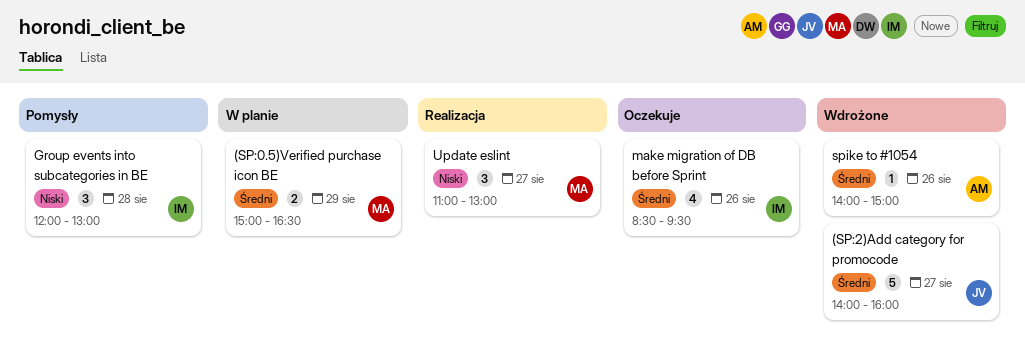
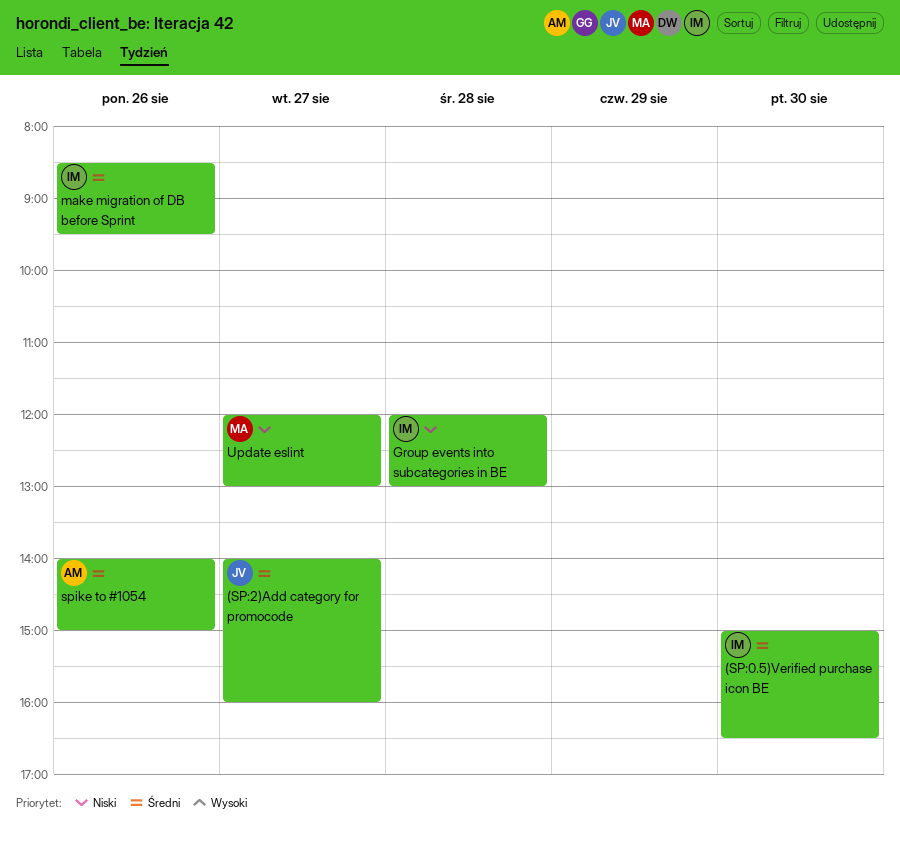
(SP:0.5)Verified purchase icon BE, owner: MA -> IM
(SP:0.5)Verified purchase icon BE, day: Aug 29 -> Aug 30
Update eslint, begins: 11:00 -> 12:00

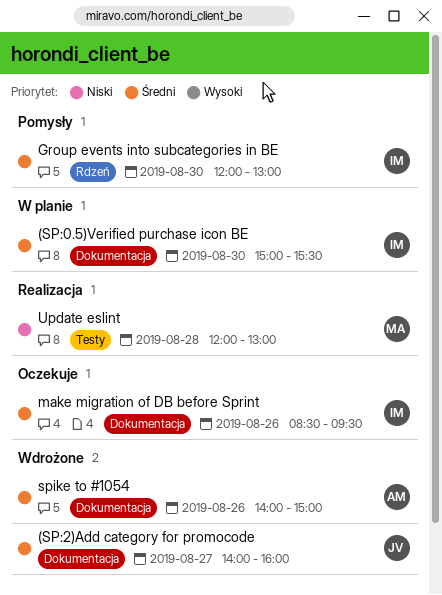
(SP:0.5)Verified purchase icon BE, ends: 16:30 -> 15:30
Group events into subcategories in BE, priority: Niski -> Średni
Group events into subcategories in BE, day: Aug 28 -> Aug 30
Update eslint, day: Aug 27 -> Aug 28

